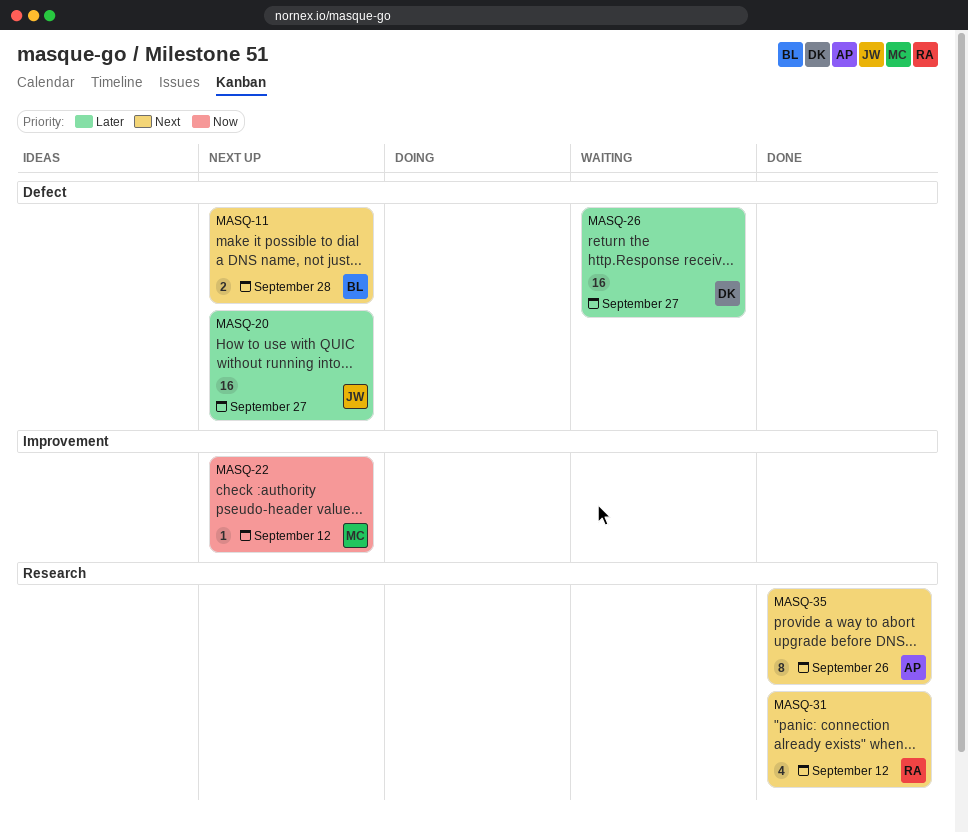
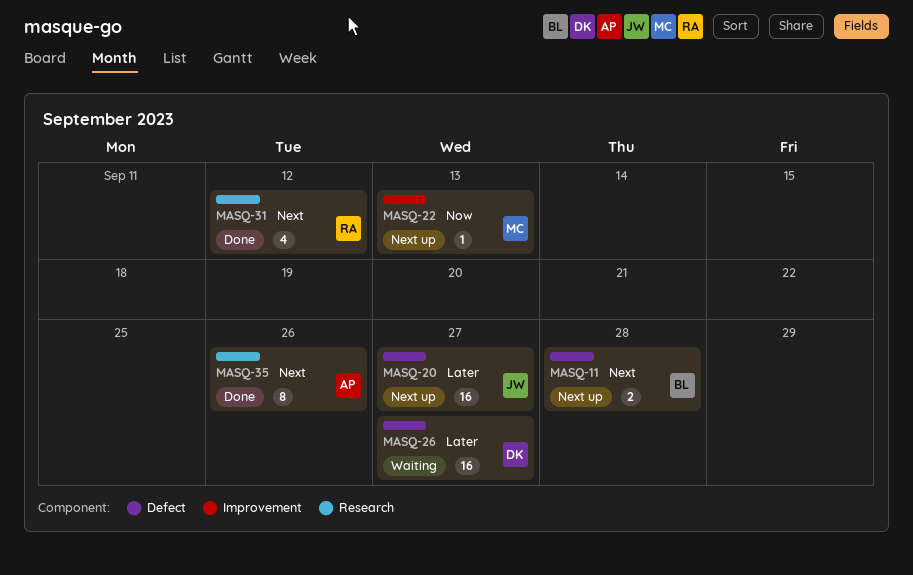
MASQ-22, due: Sep 12 -> Sep 13

